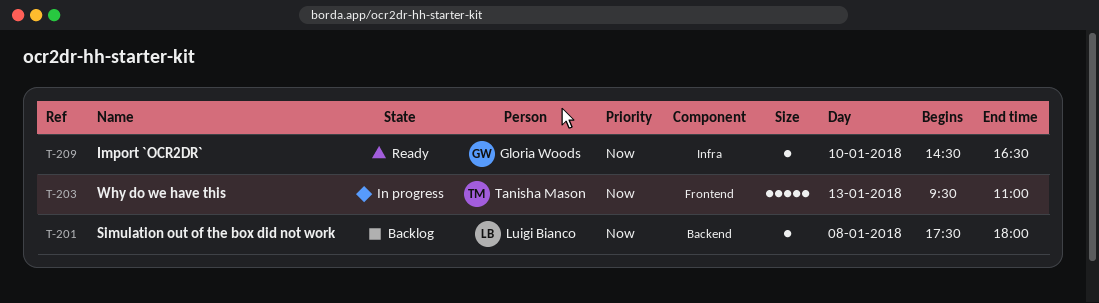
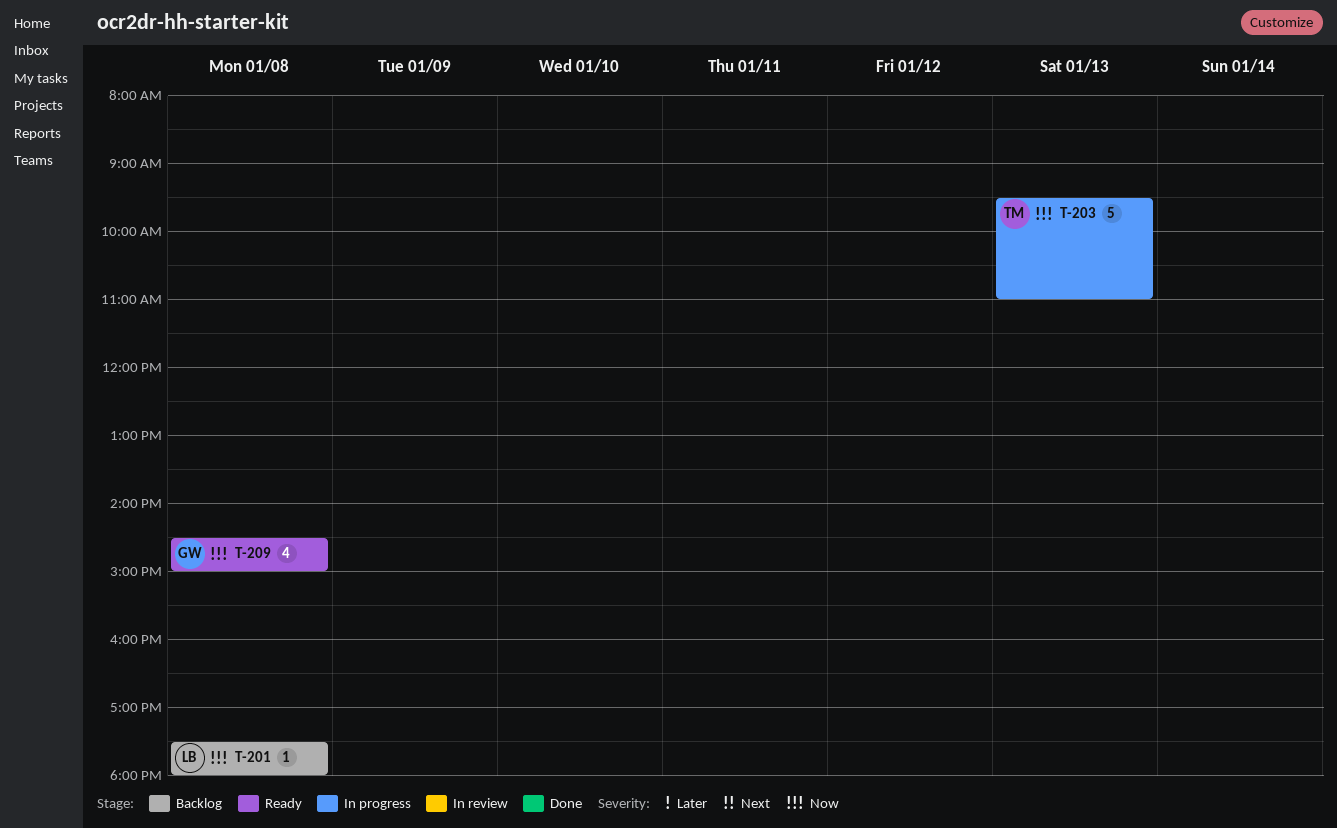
T-209, estimate: 1 -> 4
T-209, day: Jan 10 -> Jan 8
T-209, ends: 16:30 -> 15:00

